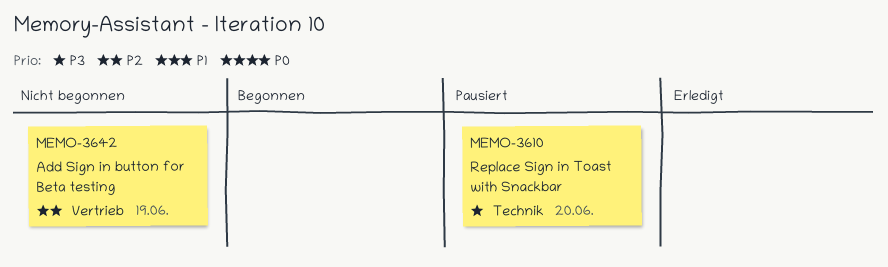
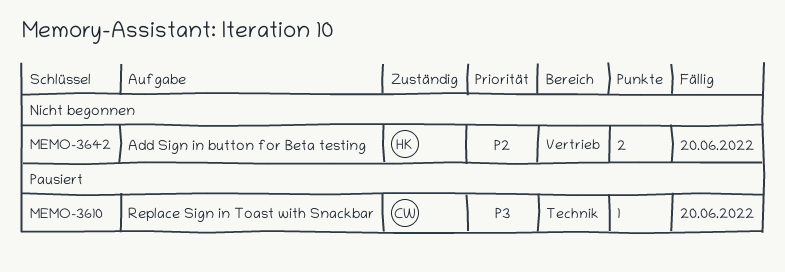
MEMO-3642, due: Jun 19 -> Jun 20

